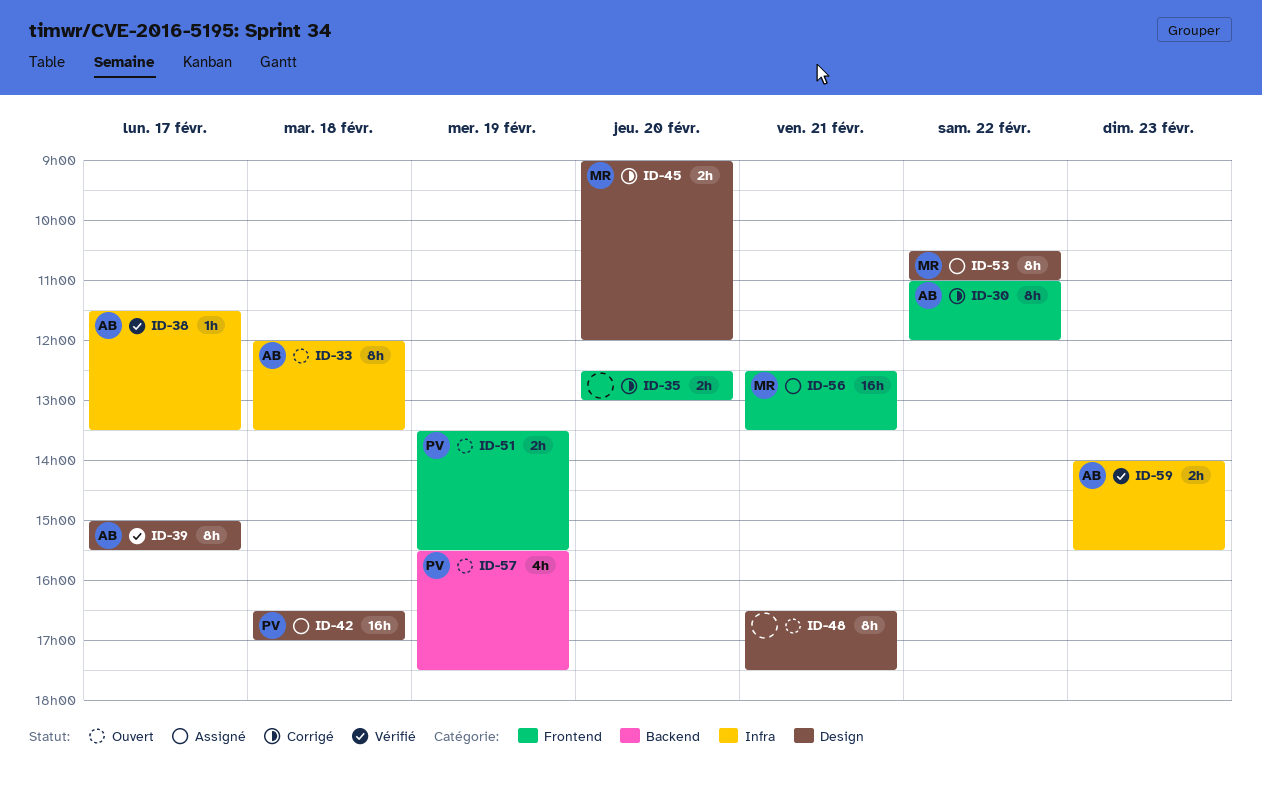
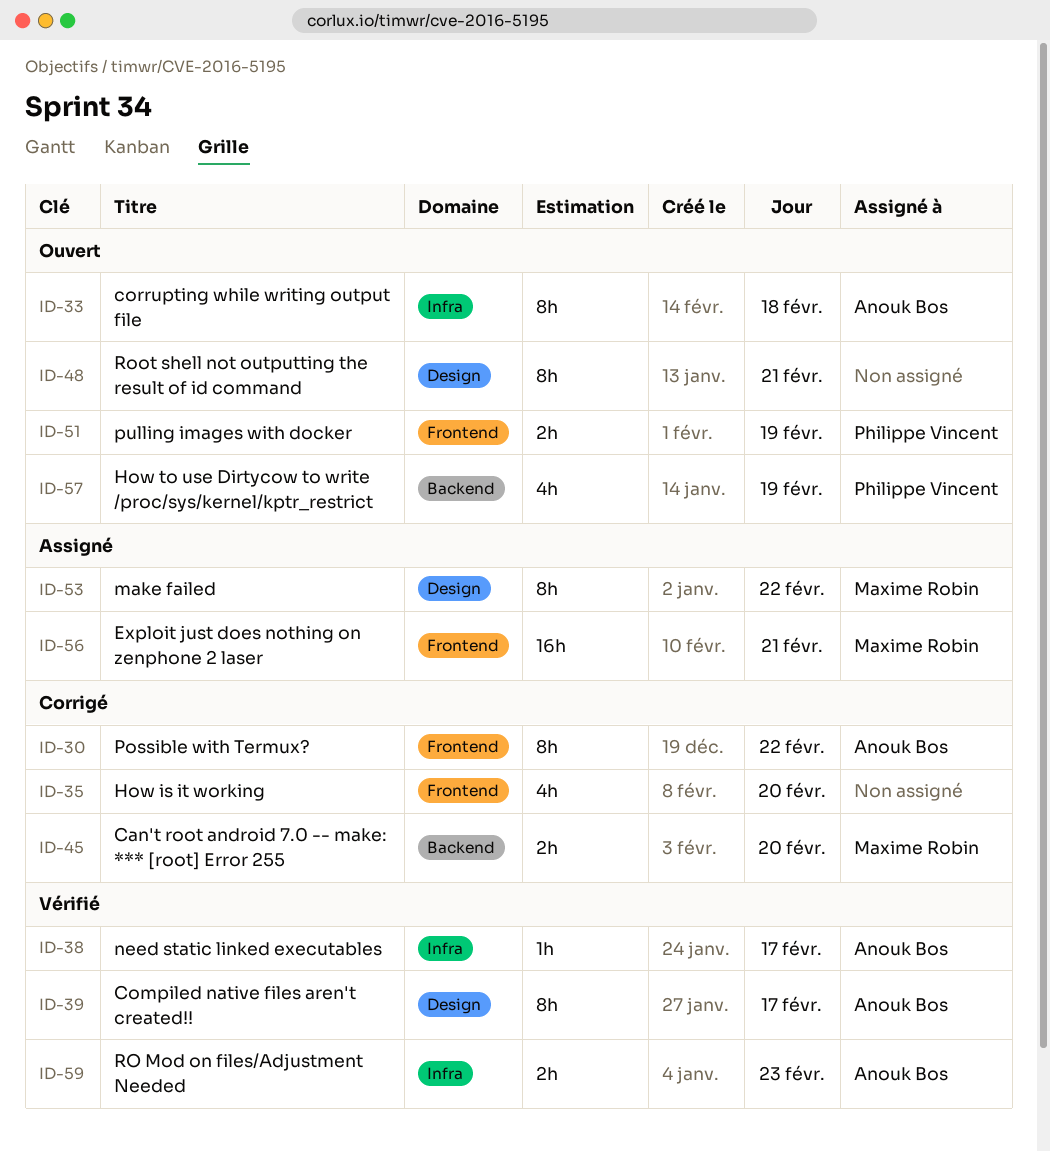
ID-35, estimate: 2h -> 4h
ID-42: present -> none
ID-45, label: Design -> Backend

